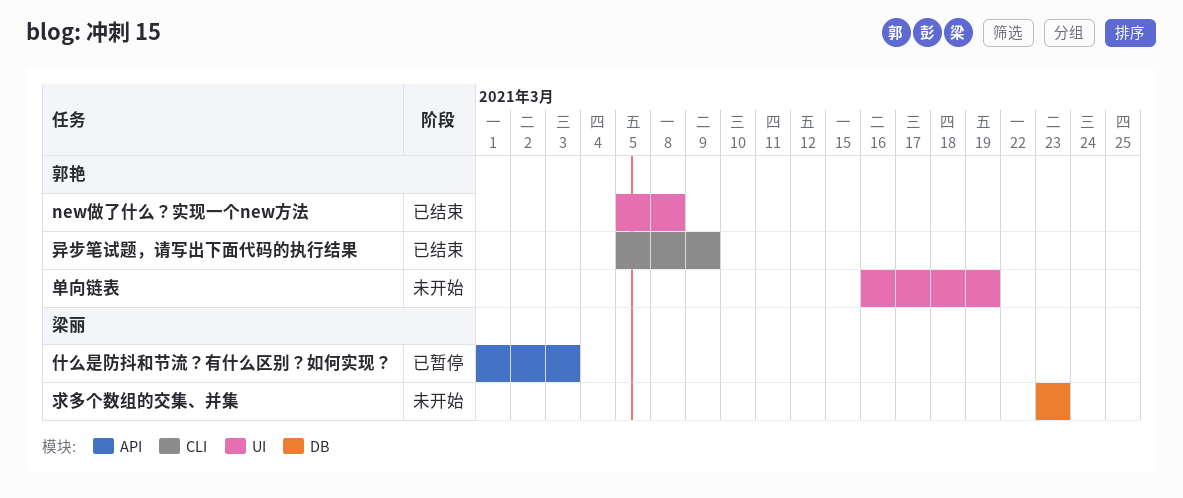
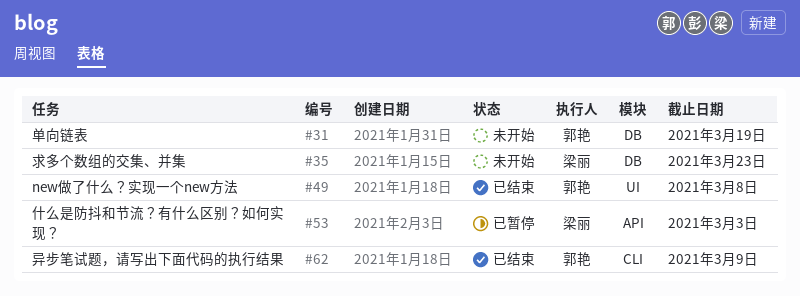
单向链表, label: UI -> DB

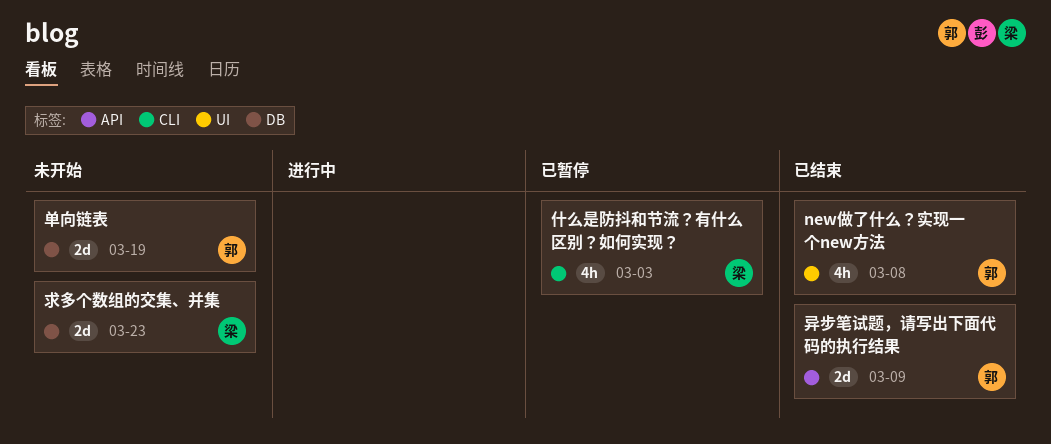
什么是防抖和节流？有什么区别？如何实现？, label: API -> CLI
异步笔试题，请写出下面代码的执行结果, label: CLI -> API

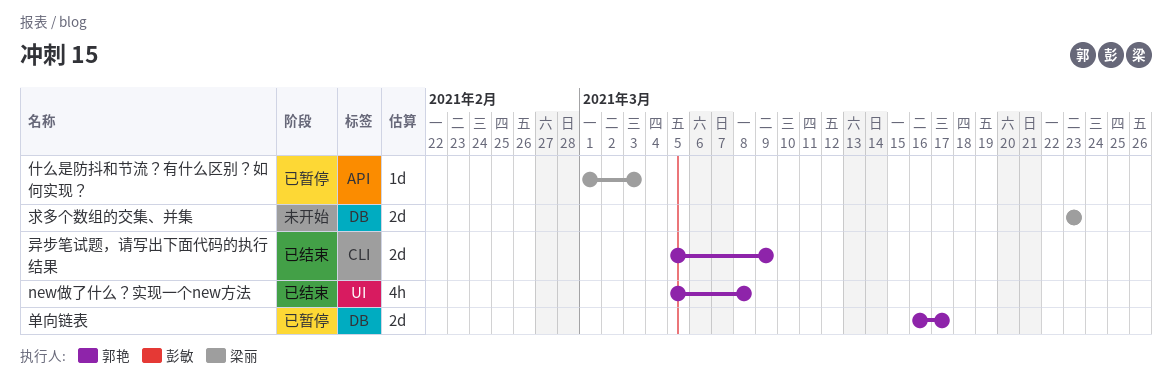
什么是防抖和节流？有什么区别？如何实现？, label: CLI -> API
什么是防抖和节流？有什么区别？如何实现？, estimate: 4h -> 1d
单向链表, status: 未开始 -> 已暂停
单向链表, due: Mar 19 -> Mar 17
异步笔试题，请写出下面代码的执行结果, label: API -> CLI

